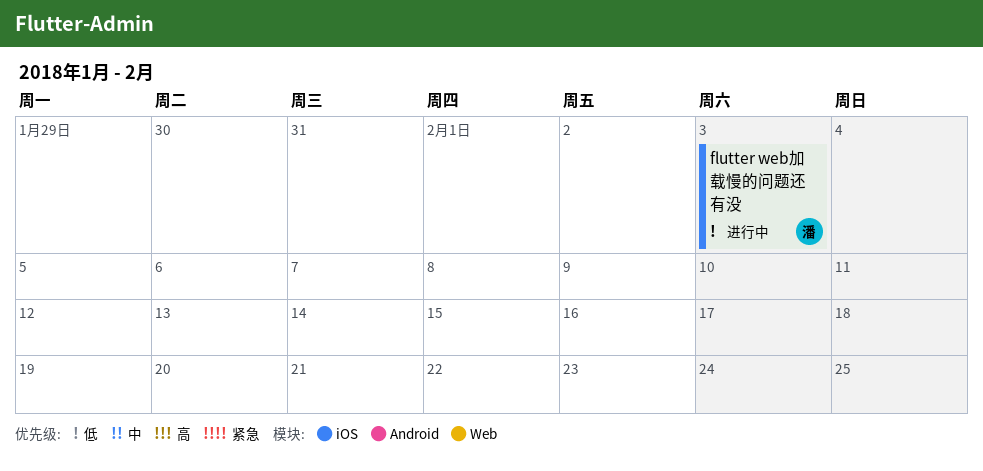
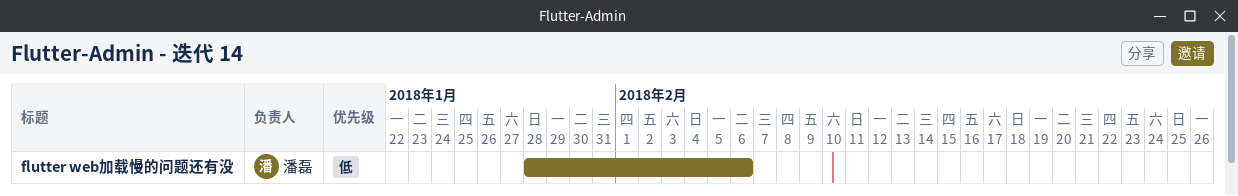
flutter web加载慢的问题还有没, due: Feb 3 -> Feb 6

